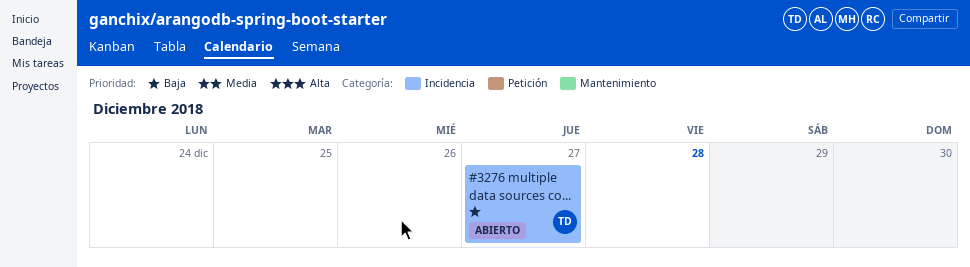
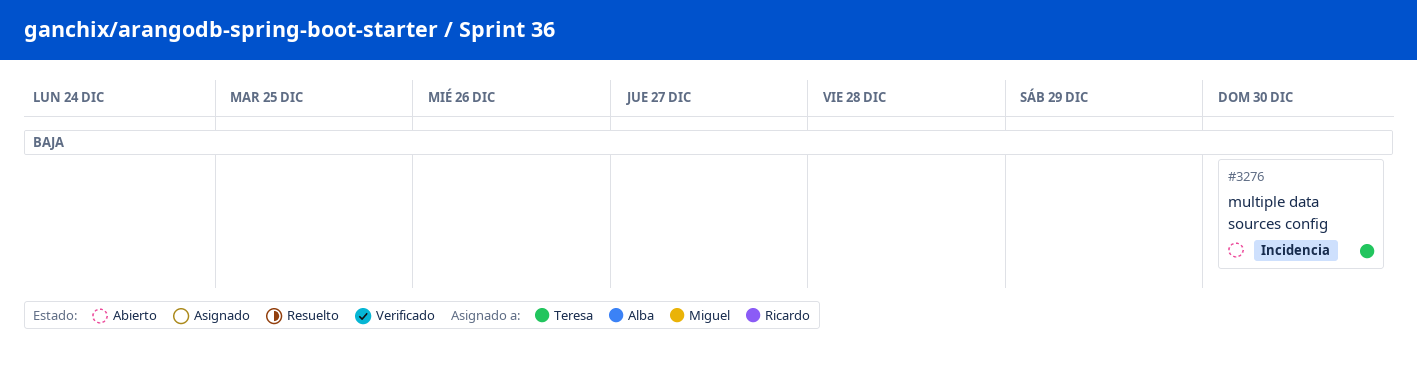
#3276, due: Dec 27 -> Dec 30

